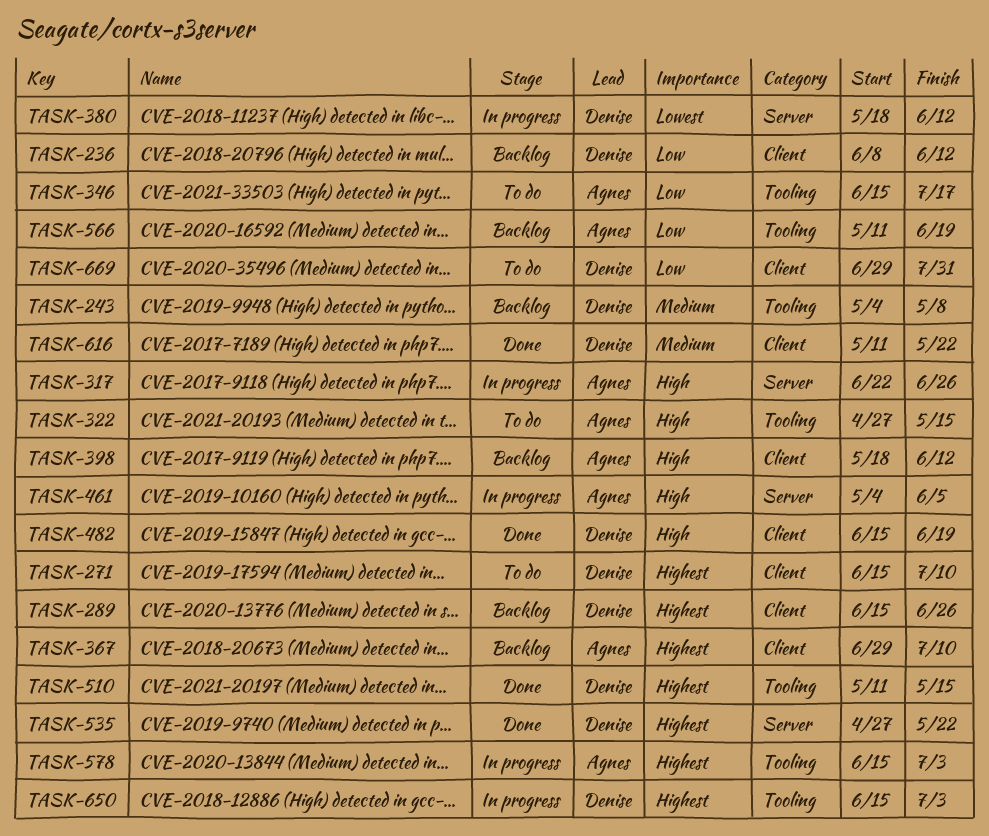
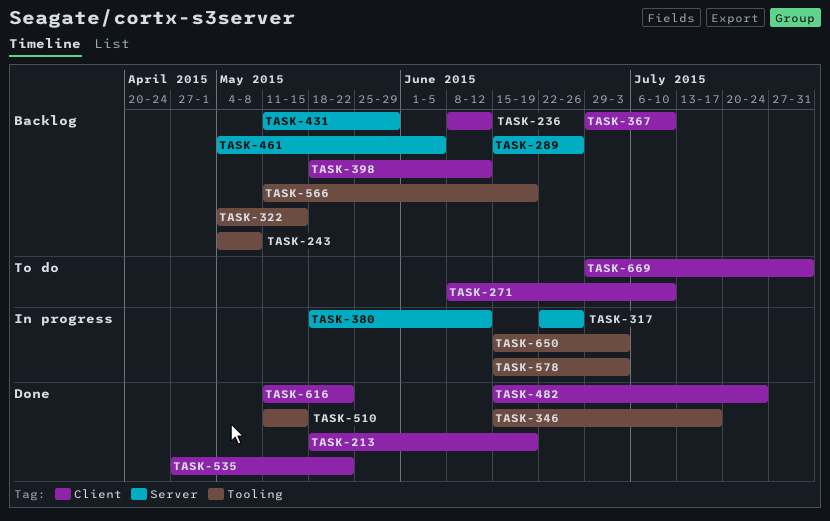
TASK-213: none -> present
TASK-271, start: Jun 15 -> Jun 8
TASK-289, label: Client -> Server
TASK-322, status: To do -> Backlog
TASK-322, start: Apr 27 -> May 4
TASK-346, status: To do -> Done
TASK-431: none -> present
TASK-461, status: In progress -> Backlog
TASK-482, due: Jun 19 -> Jul 24
TASK-535, label: Server -> Client

